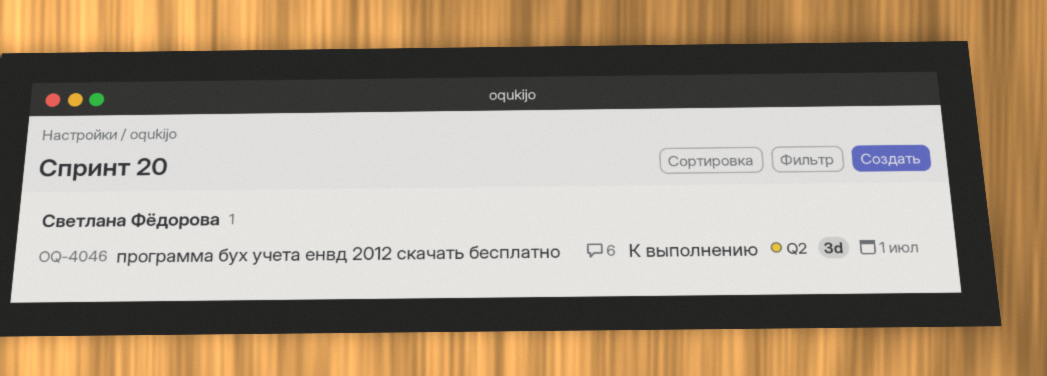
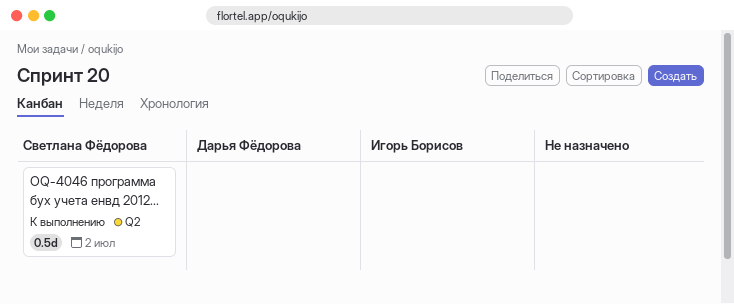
OQ-4046, estimate: 3d -> 0.5d
OQ-4046, due: Jul 1 -> Jul 2

